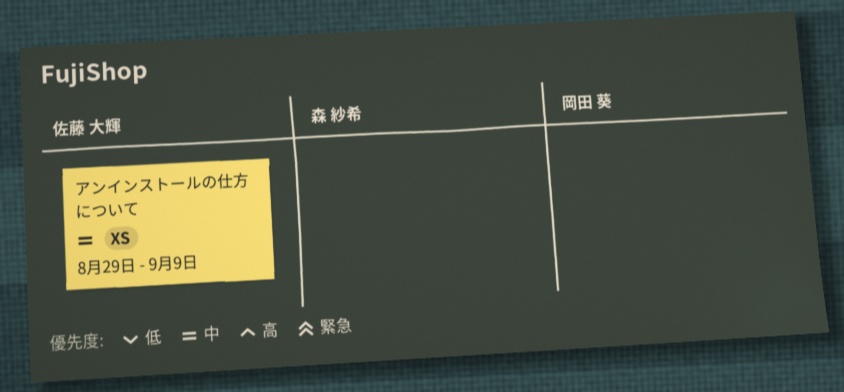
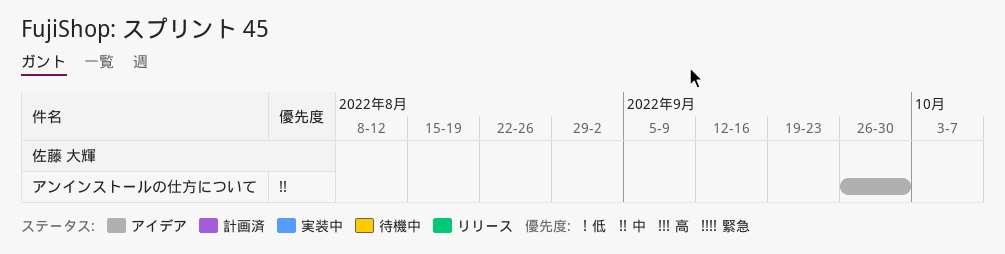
アンインストールの仕方について, start: Aug 29 -> Sep 26
アンインストールの仕方について, due: Sep 9 -> Sep 30

